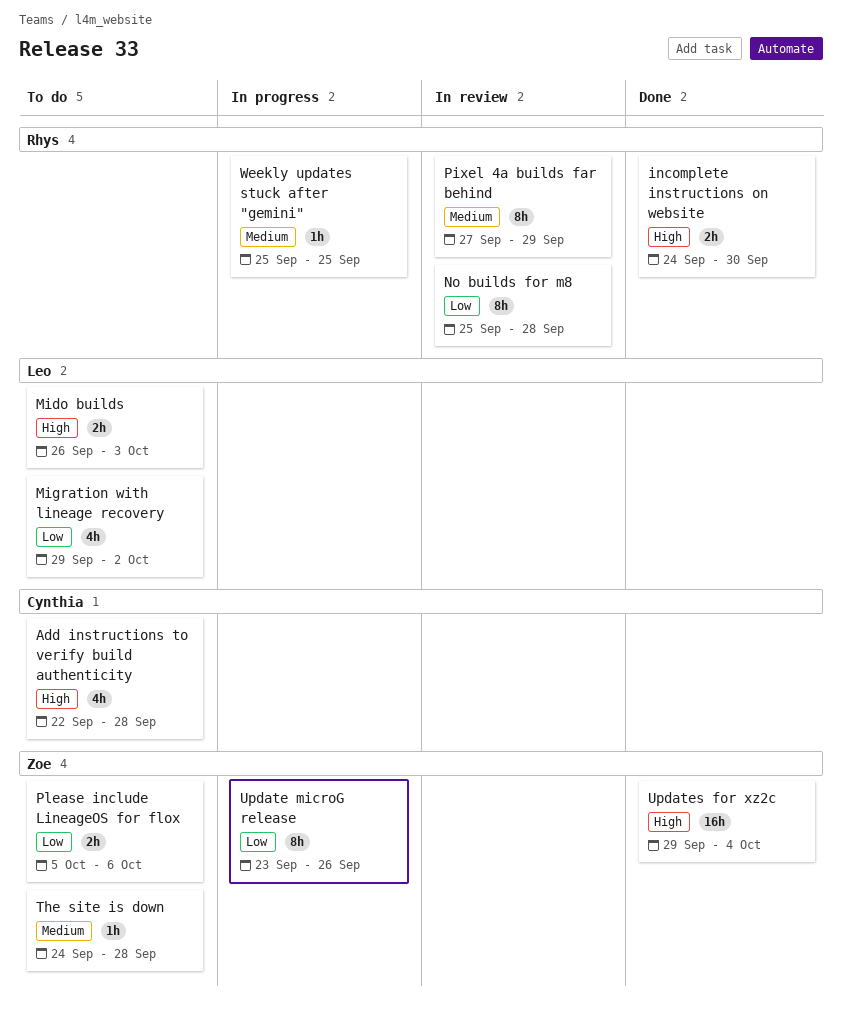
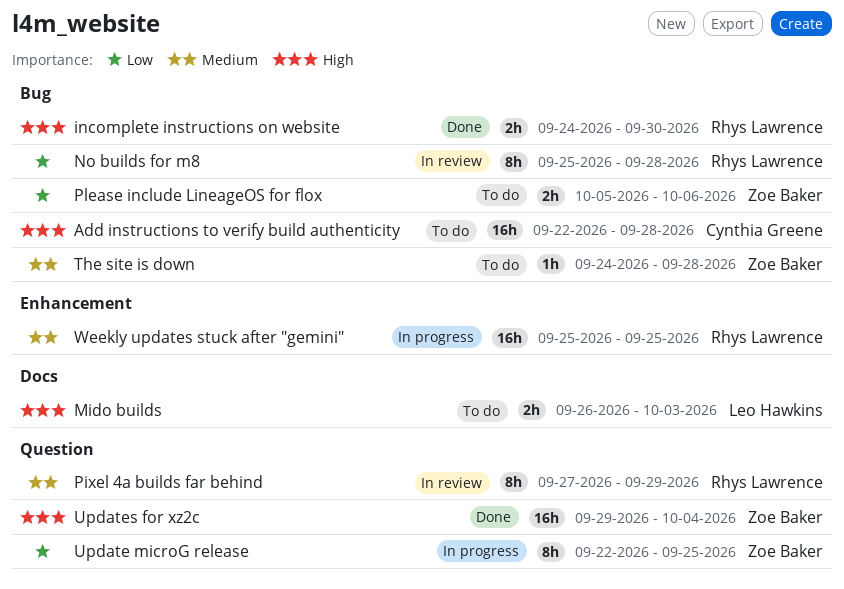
Add instructions to verify build authenticity, estimate: 4h -> 16h
Migration with lineage recovery: present -> none
Update microG release, start: Sep 23 -> Sep 22
Update microG release, due: Sep 26 -> Sep 25
Weekly updates stuck after "gemini", estimate: 1h -> 16h

